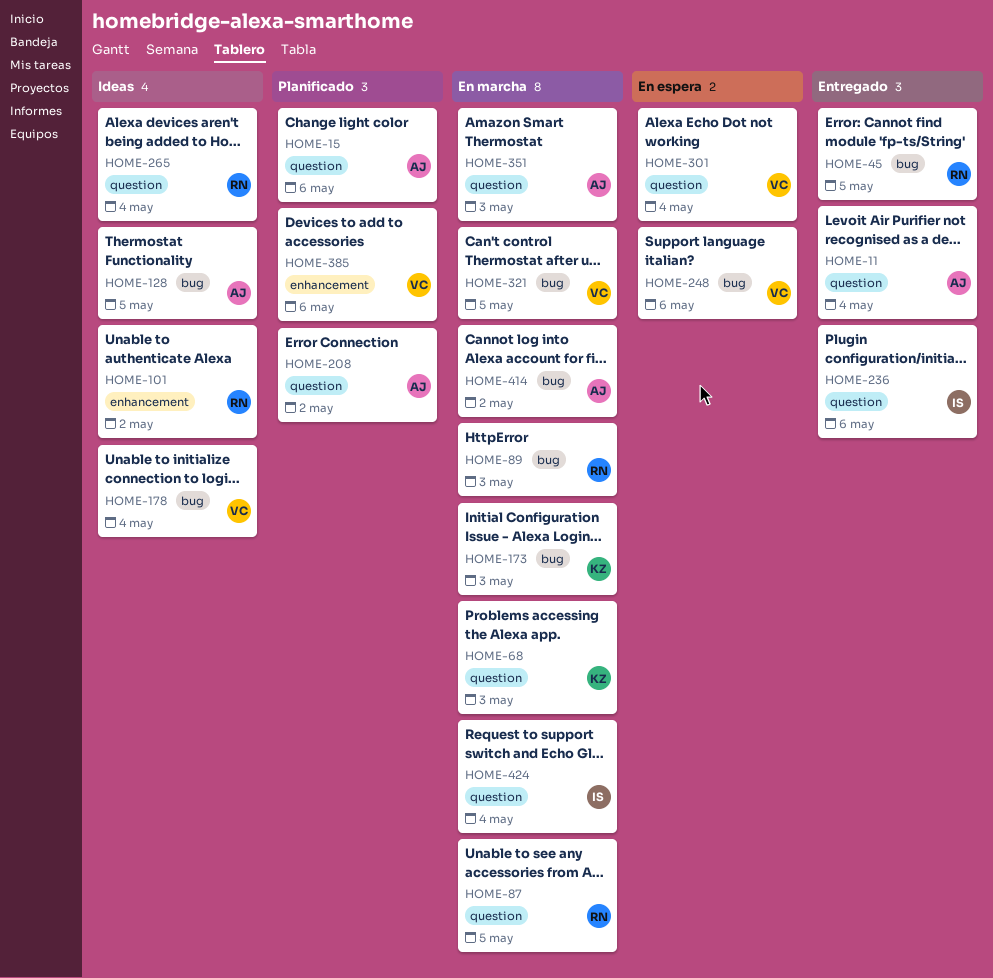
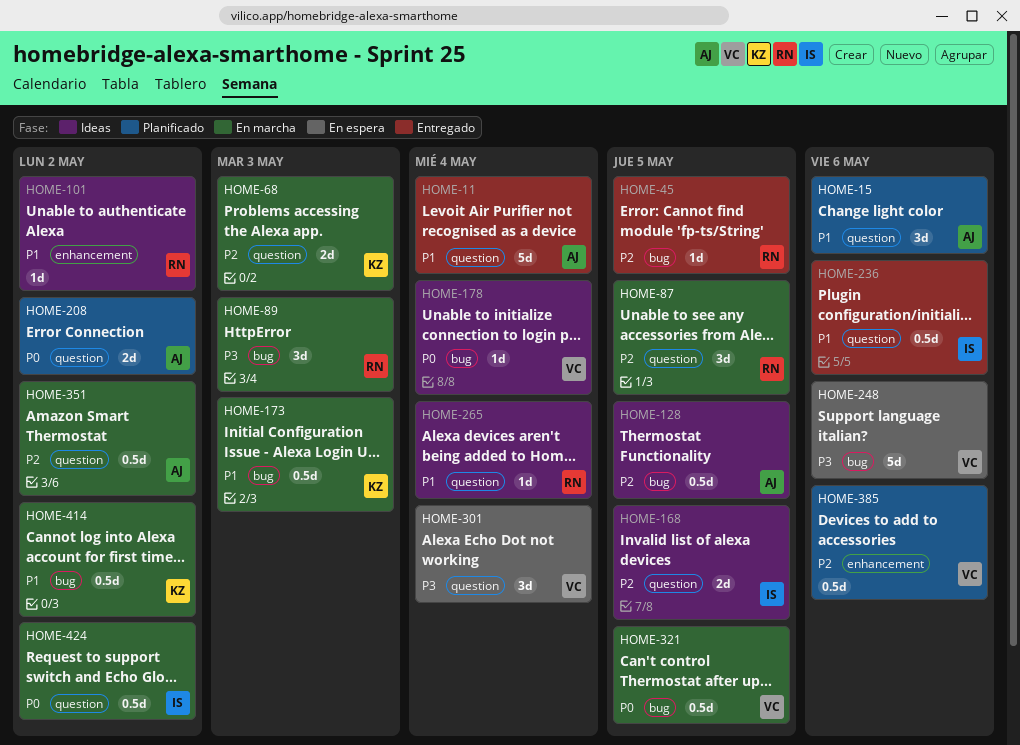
HOME-168: none -> present
HOME-351, due: May 3 -> May 2
HOME-414, owner: AJ -> KZ
HOME-424, due: May 4 -> May 2

